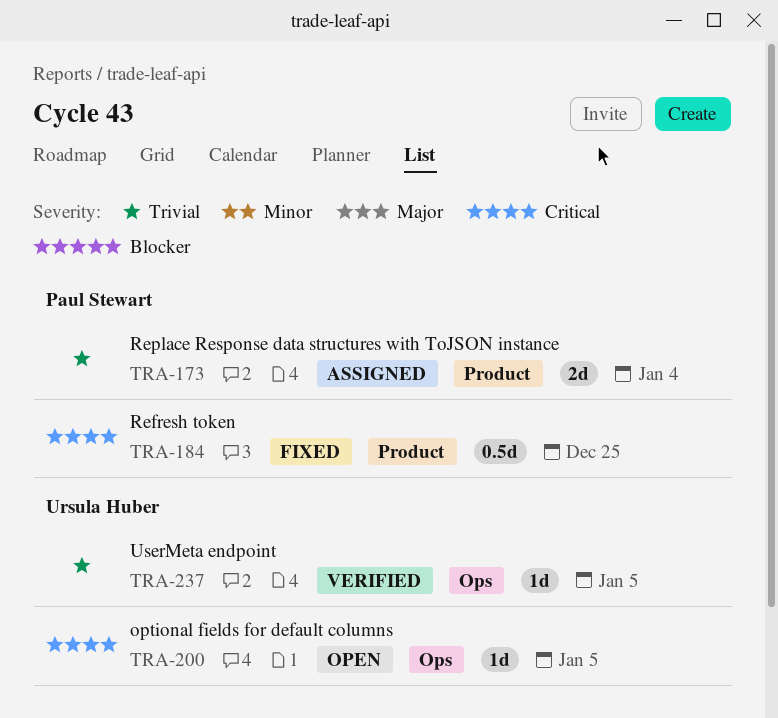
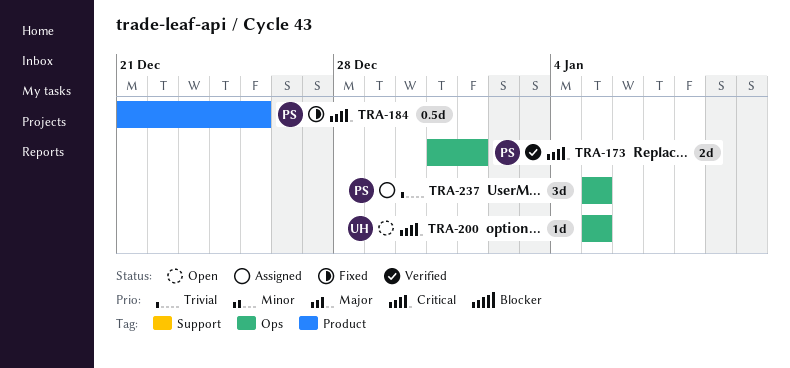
TRA-173, status: Assigned -> Verified
TRA-173, priority: Trivial -> Critical
TRA-173, label: Product -> Ops
TRA-173, due: Jan 4 -> Jan 1
TRA-237, status: Verified -> Assigned
TRA-237, owner: Ursula Huber -> Paul Stewart
TRA-237, estimate: 1d -> 3d

